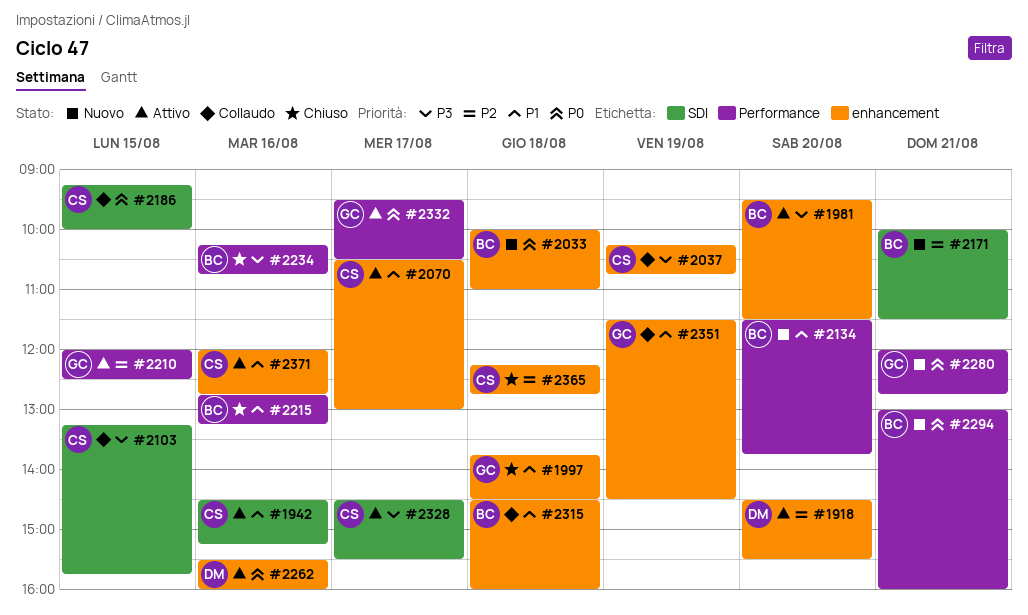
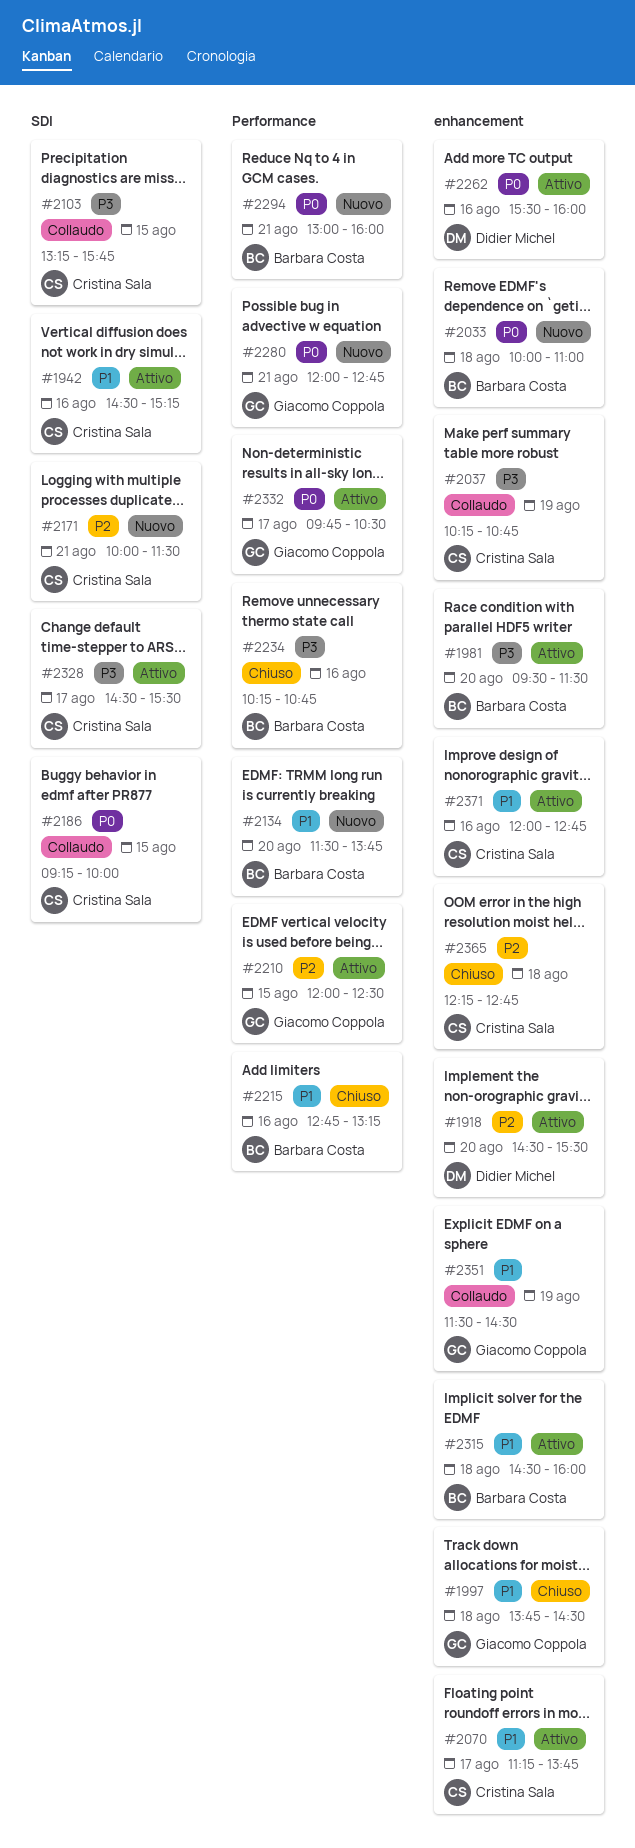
#2070, begins: 10:30 -> 11:15
#2070, ends: 13:00 -> 13:45
#2171, owner: Barbara Costa -> Cristina Sala
#2315, status: Collaudo -> Attivo
#2332, begins: 09:30 -> 09:45

